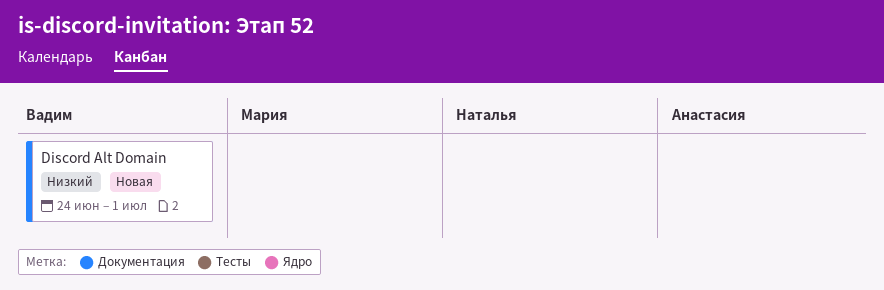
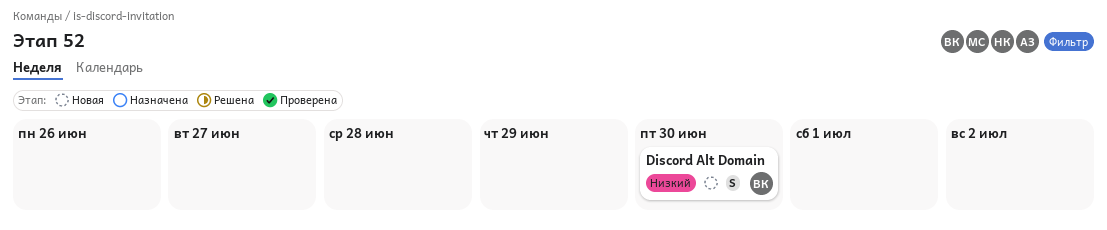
Discord Alt Domain, due: Jul 1 -> Jun 30

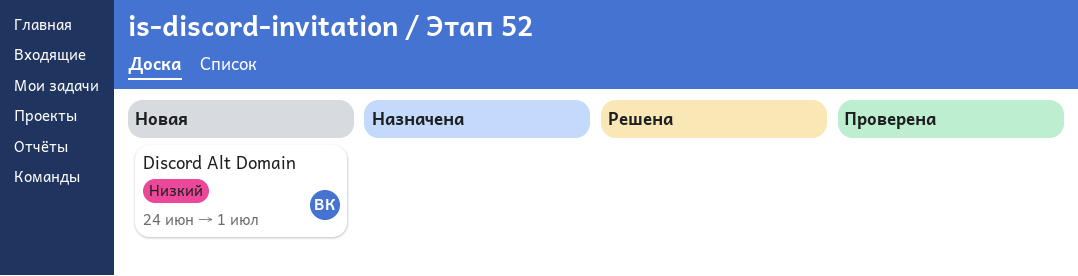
Discord Alt Domain, due: Jun 30 -> Jul 1

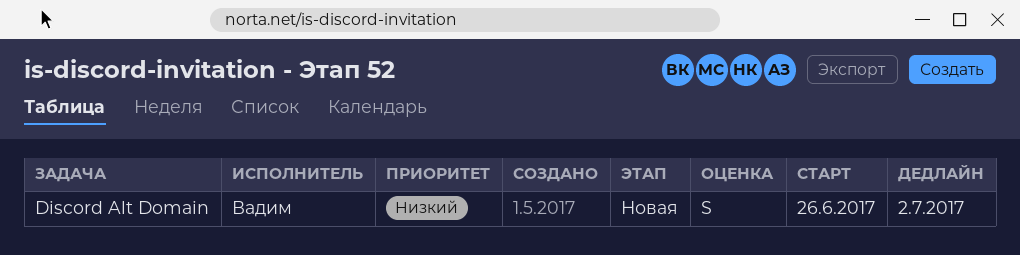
Discord Alt Domain, start: Jun 24 -> Jun 26
Discord Alt Domain, due: Jul 1 -> Jul 2

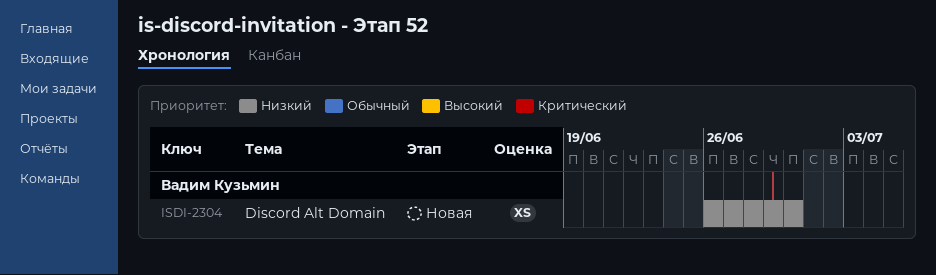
Discord Alt Domain, estimate: S -> XS
Discord Alt Domain, due: Jul 2 -> Jun 30

